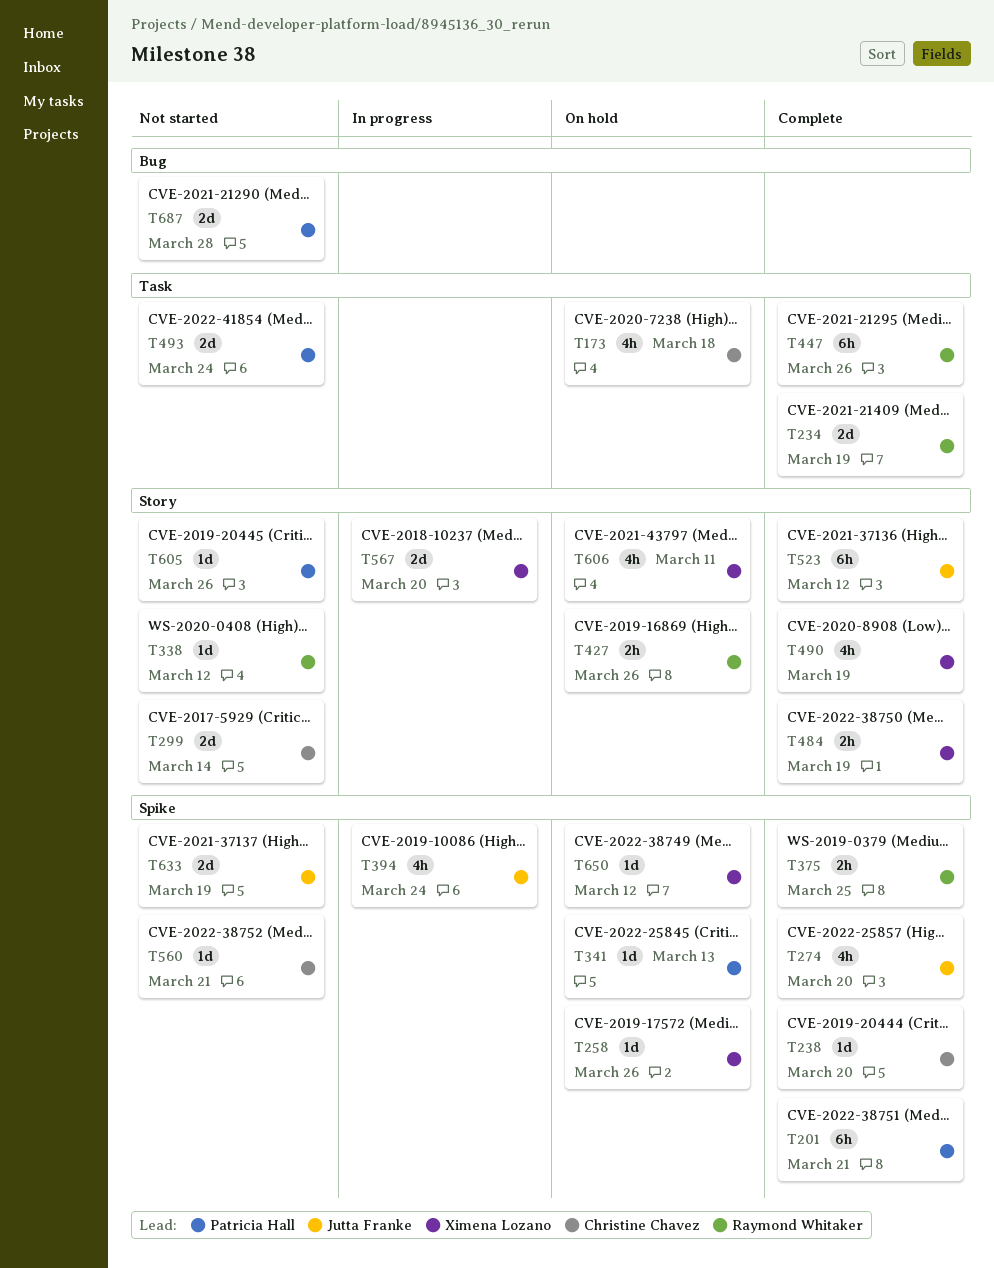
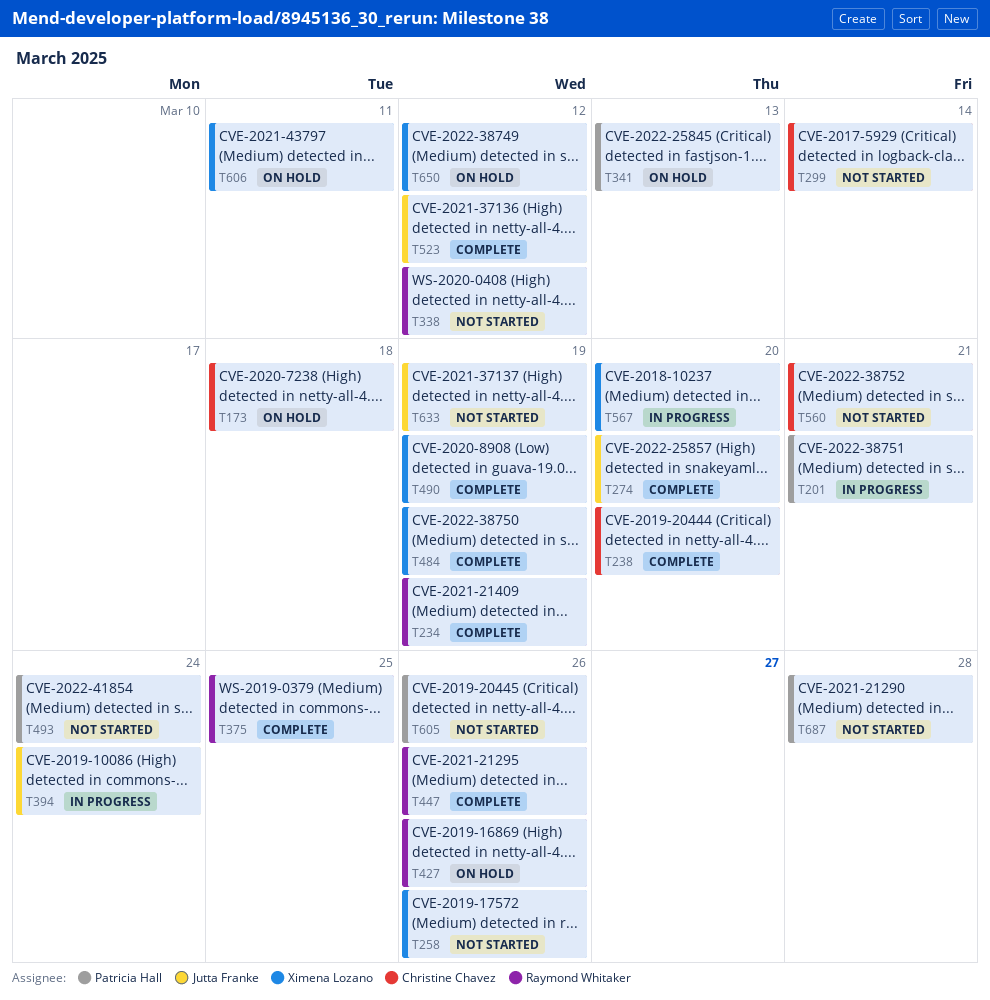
T201, status: Complete -> In progress
T258, status: On hold -> Not started

